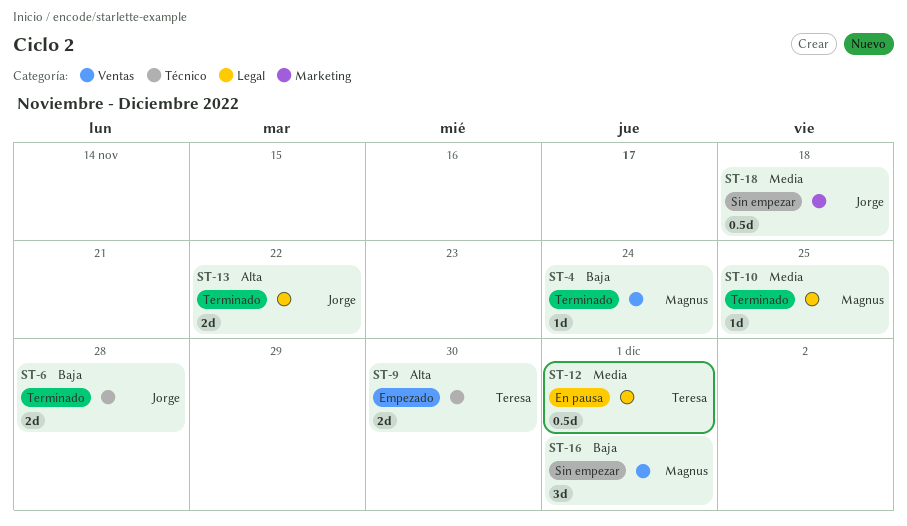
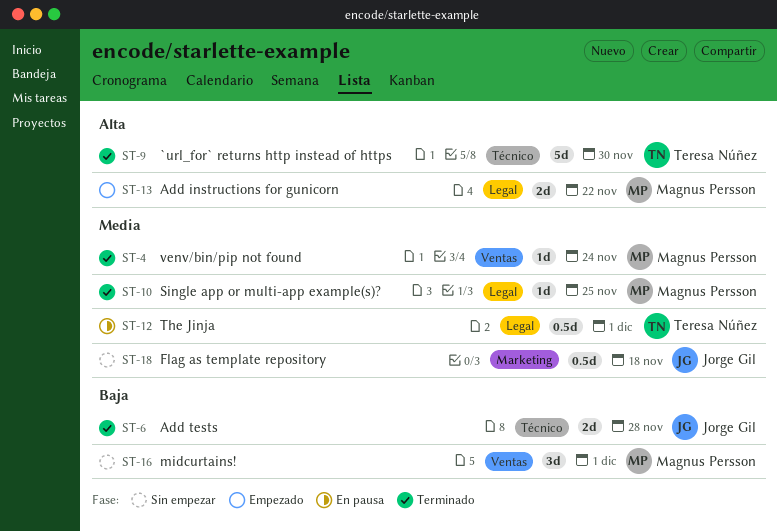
ST-4, priority: Baja -> Media
ST-9, status: Empezado -> Terminado
ST-9, estimate: 2d -> 5d
ST-13, status: Terminado -> Empezado
ST-13, owner: Jorge Gil -> Magnus Persson

